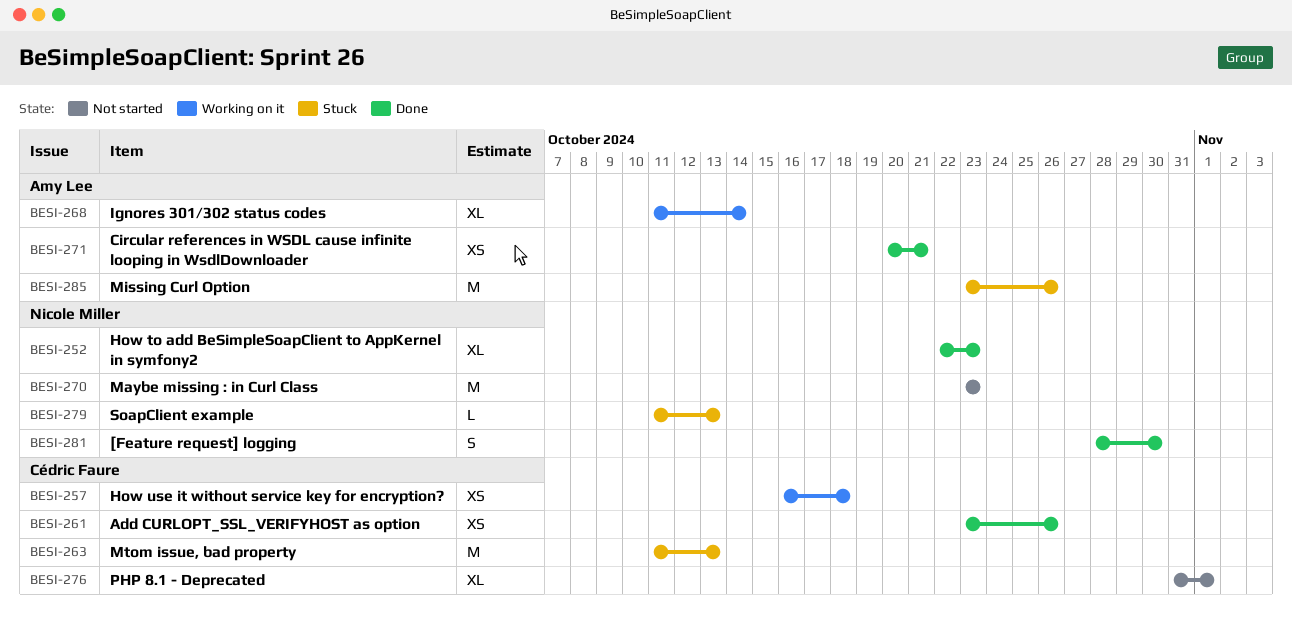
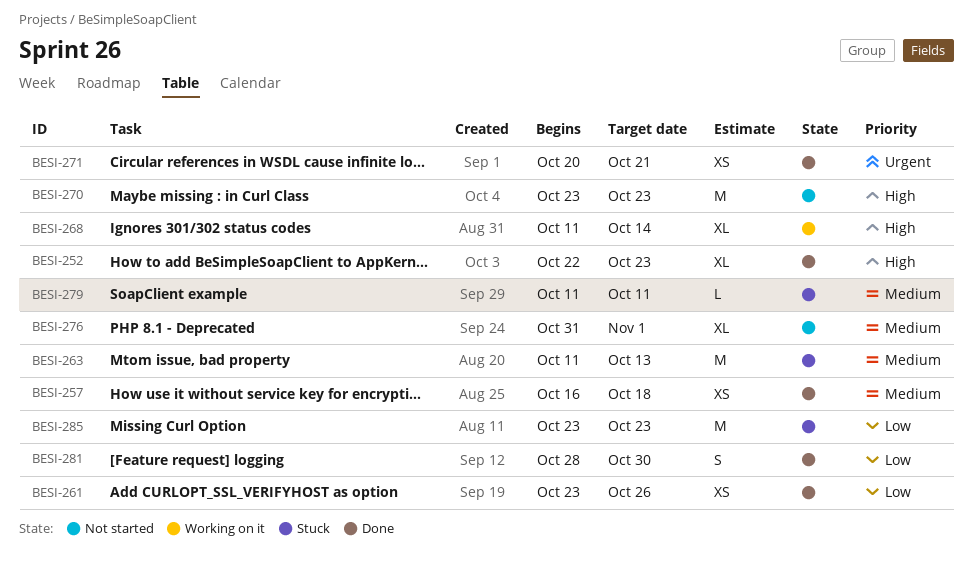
BESI-257, status: Working on it -> Done
BESI-279, due: Oct 13 -> Oct 11
BESI-285, due: Oct 26 -> Oct 23

